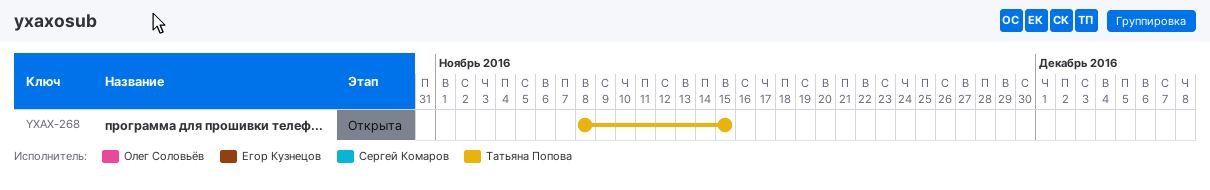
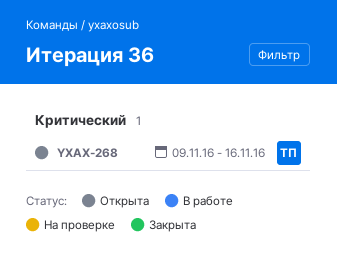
YXAX-268, start: Nov 8 -> Nov 9
YXAX-268, due: Nov 15 -> Nov 16

